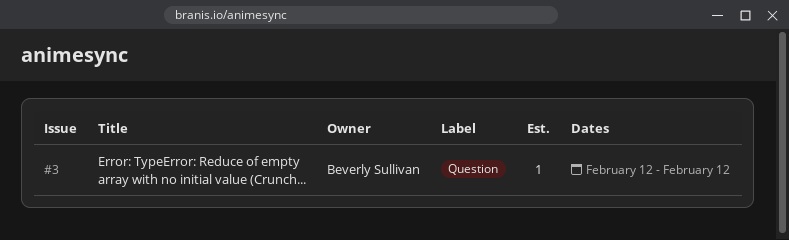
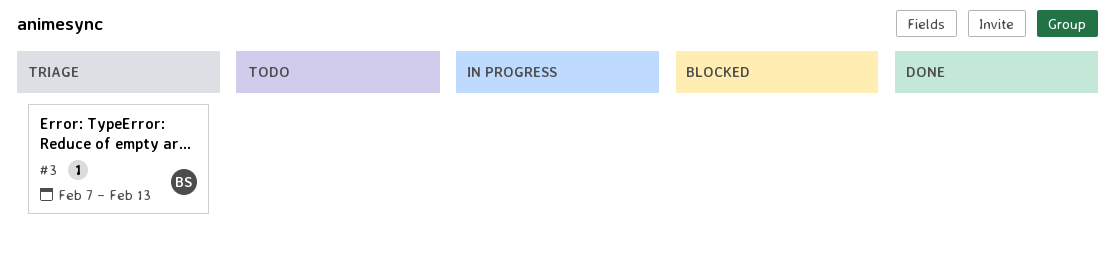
#3, start: Feb 12 -> Feb 7
#3, due: Feb 12 -> Feb 13

